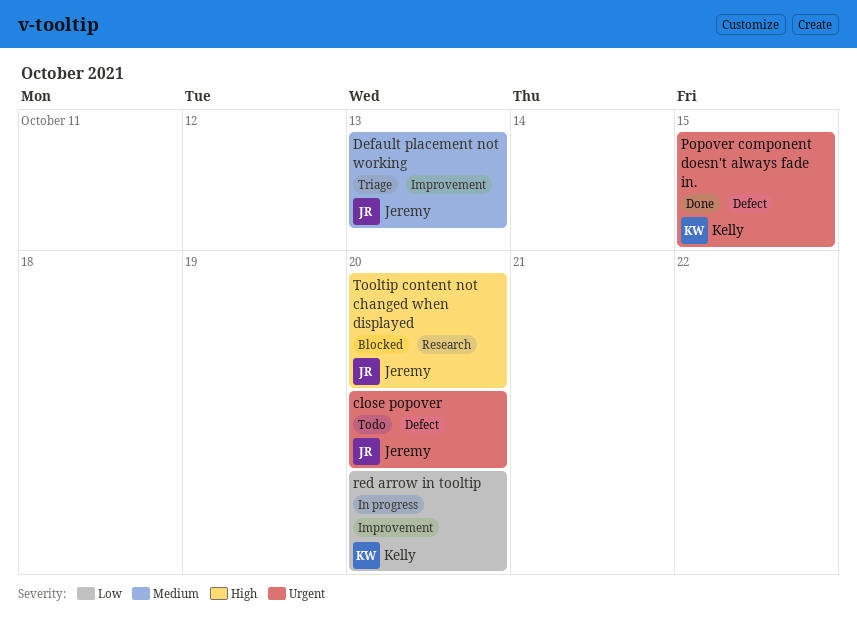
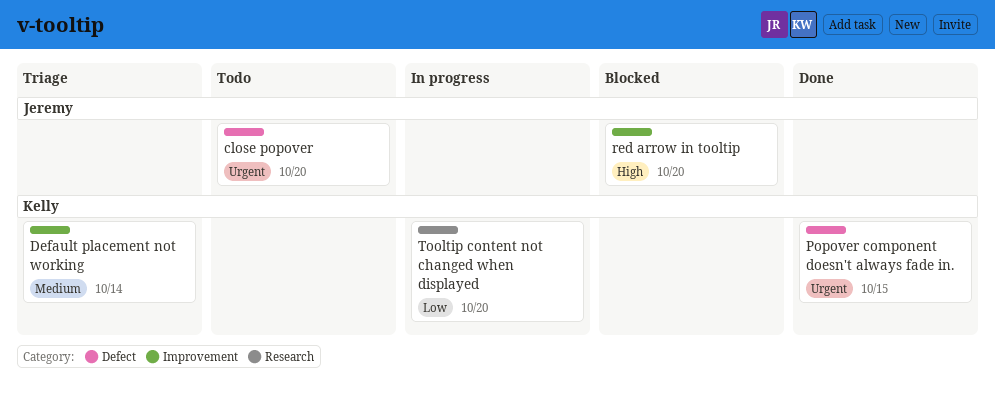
Default placement not working, owner: Jeremy -> Kelly
Default placement not working, due: Oct 13 -> Oct 14
red arrow in tooltip, status: In progress -> Blocked
red arrow in tooltip, owner: Kelly -> Jeremy
red arrow in tooltip, priority: Low -> High
Tooltip content not changed when displayed, status: Blocked -> In progress
Tooltip content not changed when displayed, owner: Jeremy -> Kelly
Tooltip content not changed when displayed, priority: High -> Low

